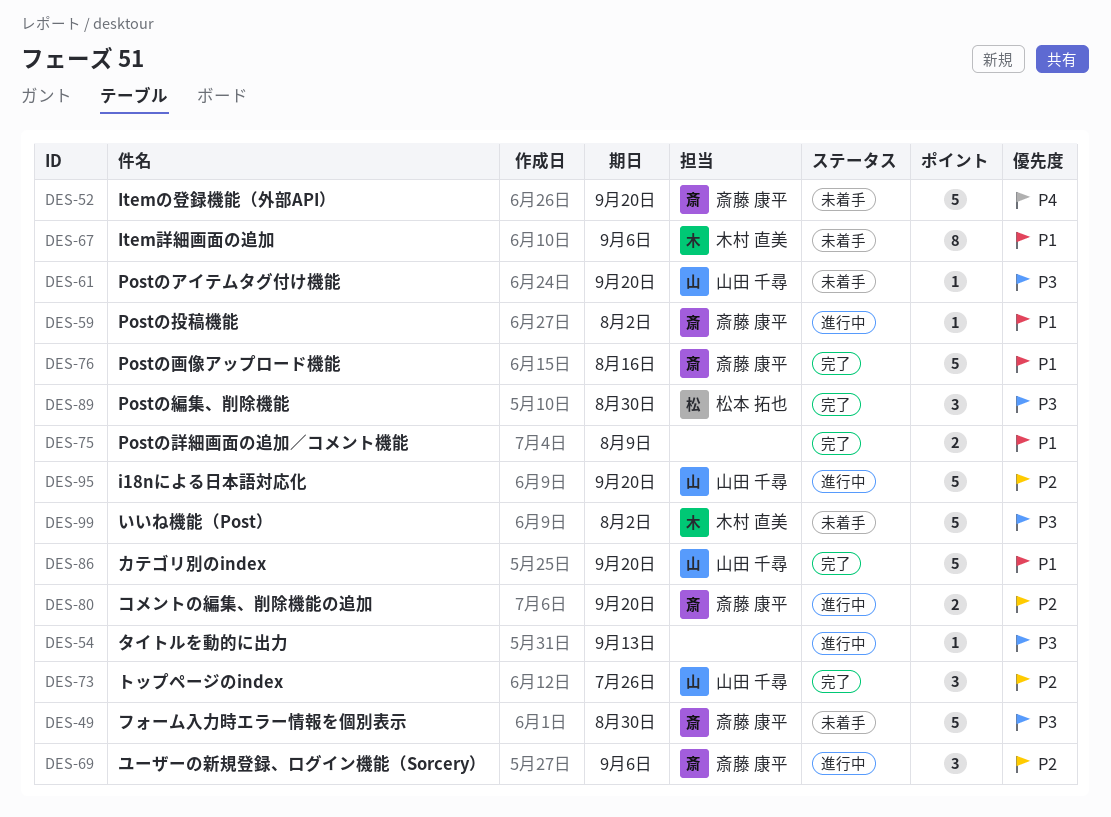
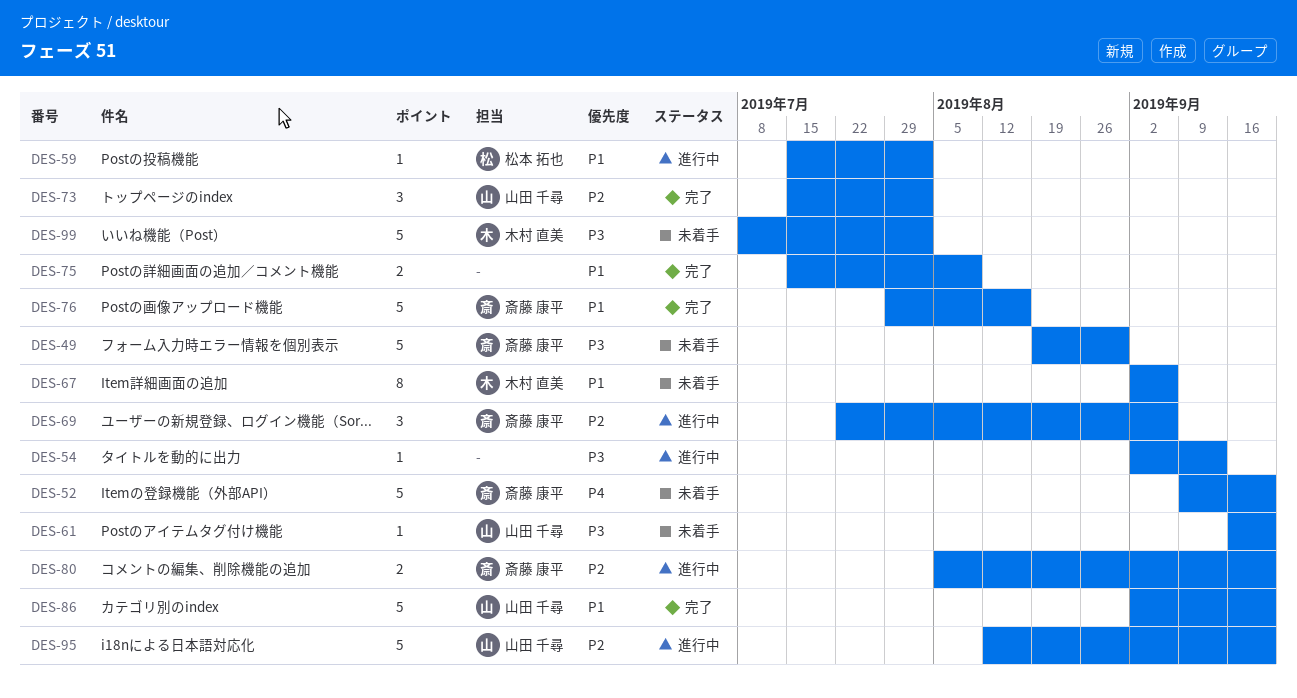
DES-59, owner: 斎藤 康平 -> 松本 拓也
DES-73, due: Jul 26 -> Aug 2
DES-89: present -> none

